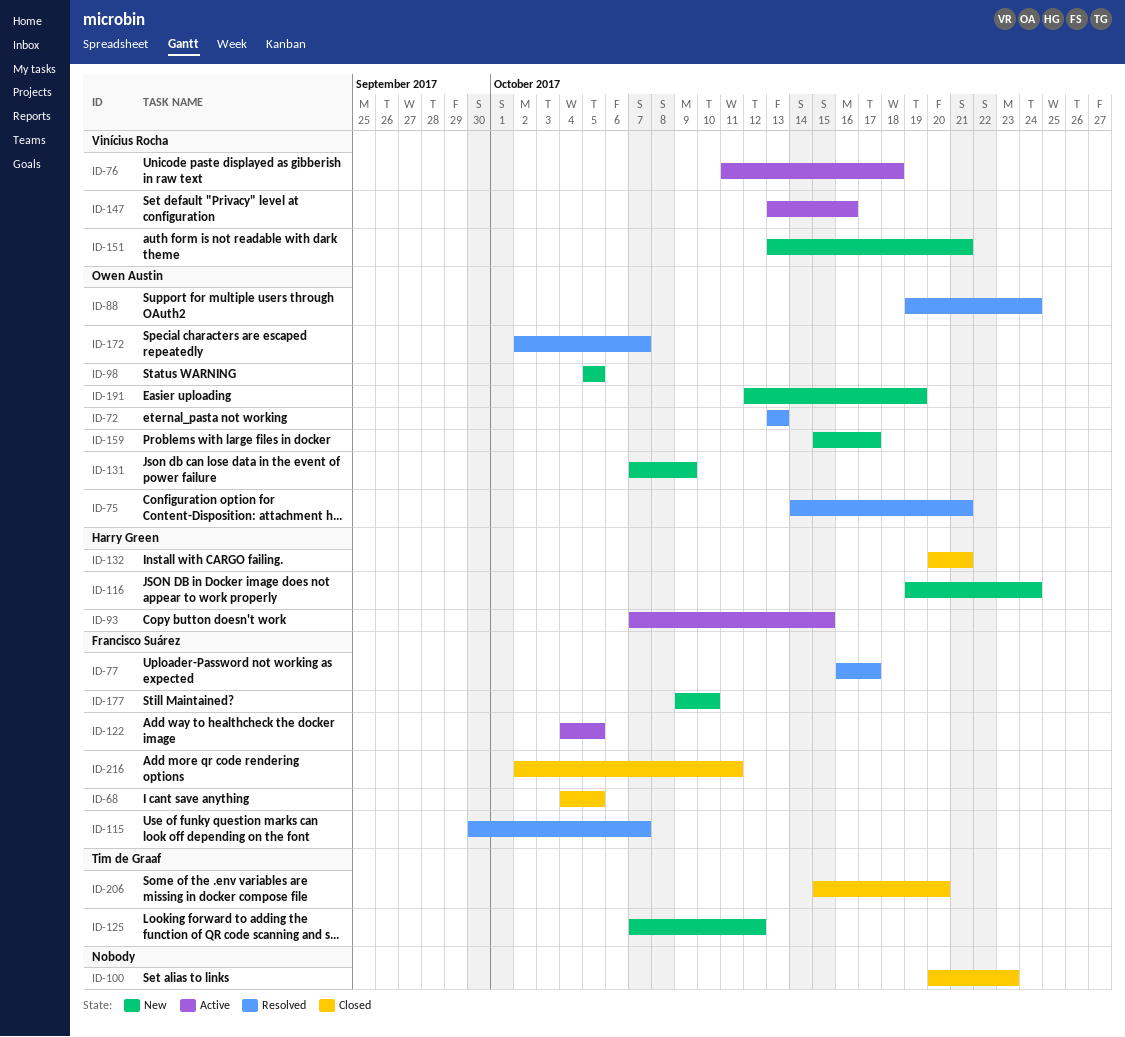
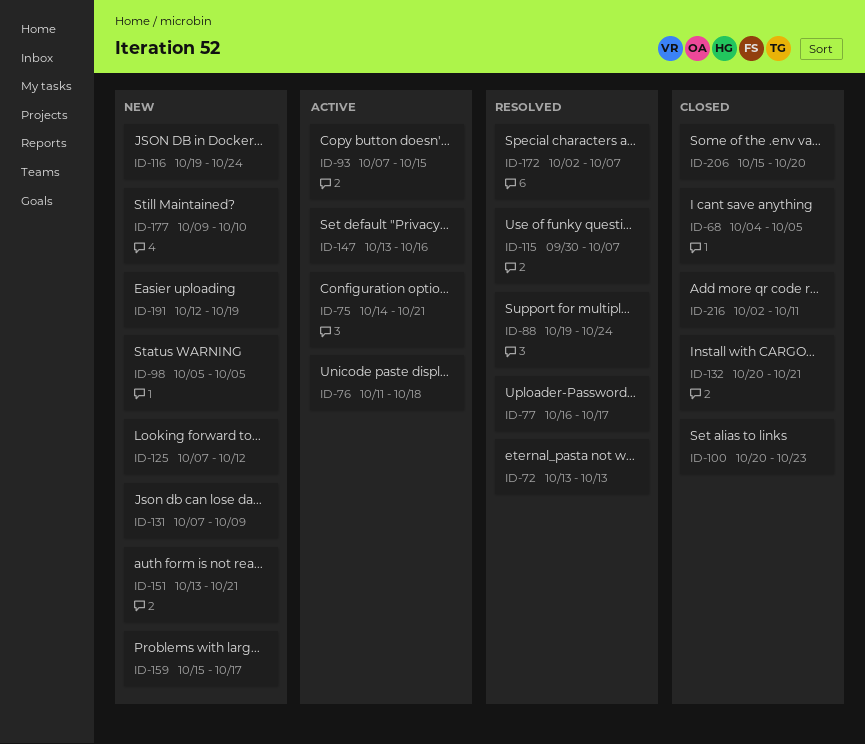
ID-75, status: Resolved -> Active
ID-122: present -> none

